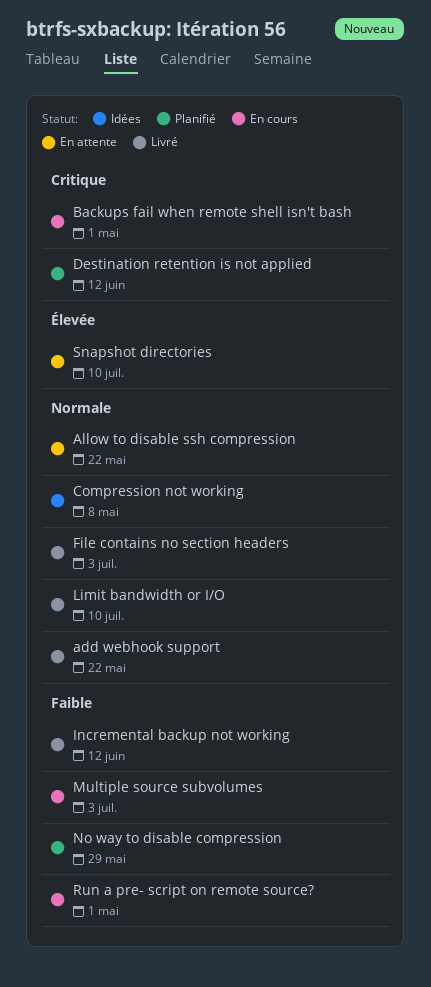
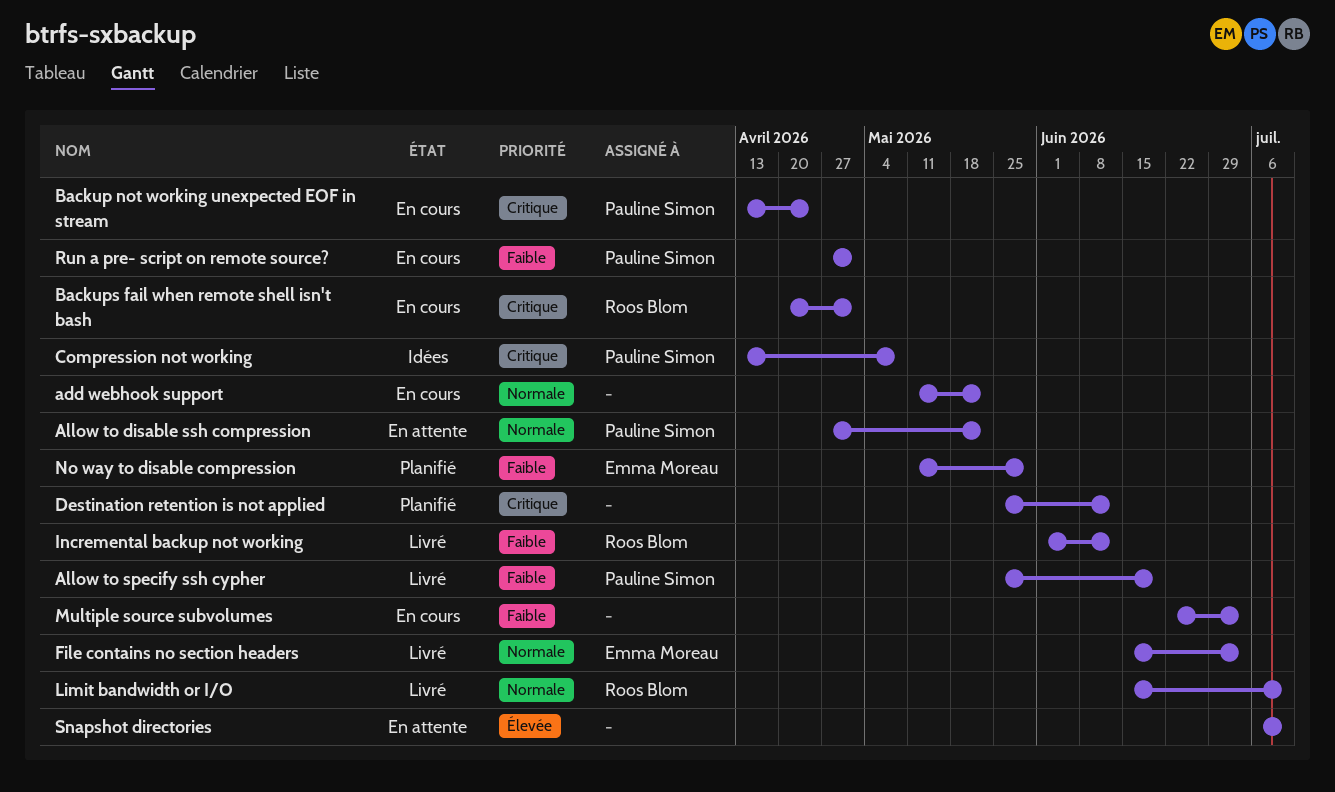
add webhook support, status: Livré -> En cours
Allow to specify ssh cypher: none -> present
Backup not working unexpected EOF in stream: none -> present
Compression not working, priority: Normale -> Critique

